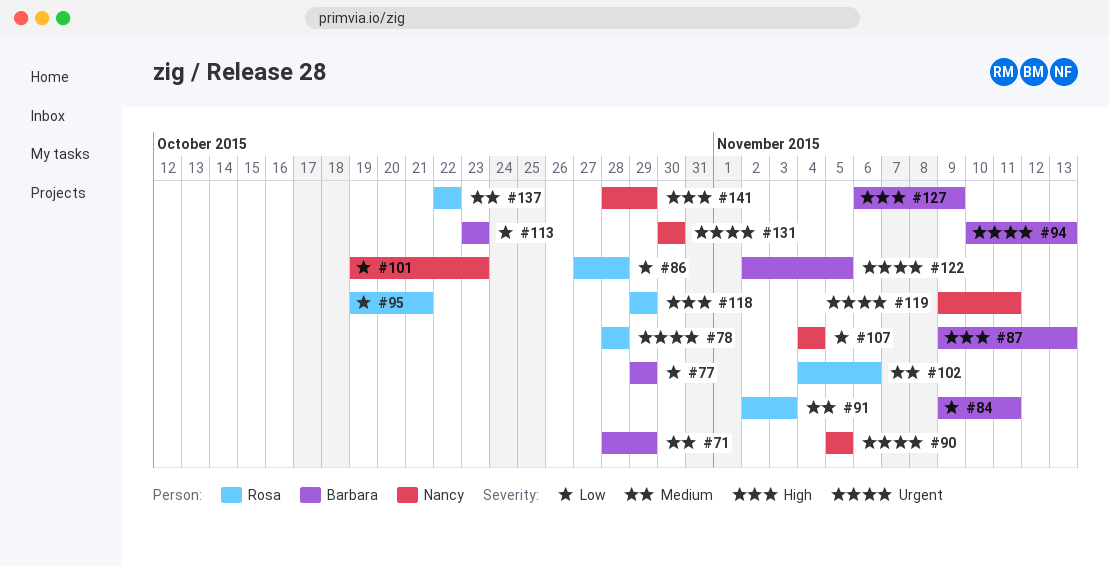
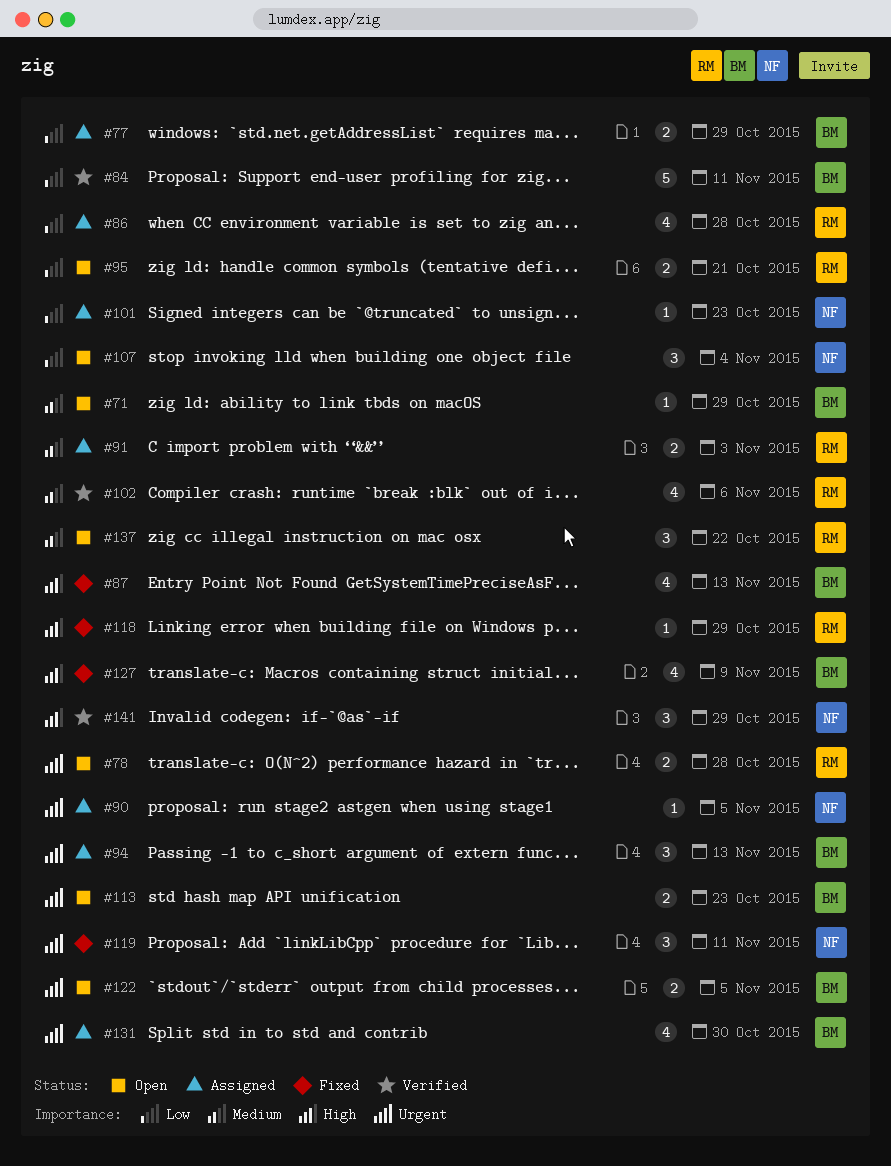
#113, priority: Low -> Urgent
#131, owner: Nancy -> Barbara

